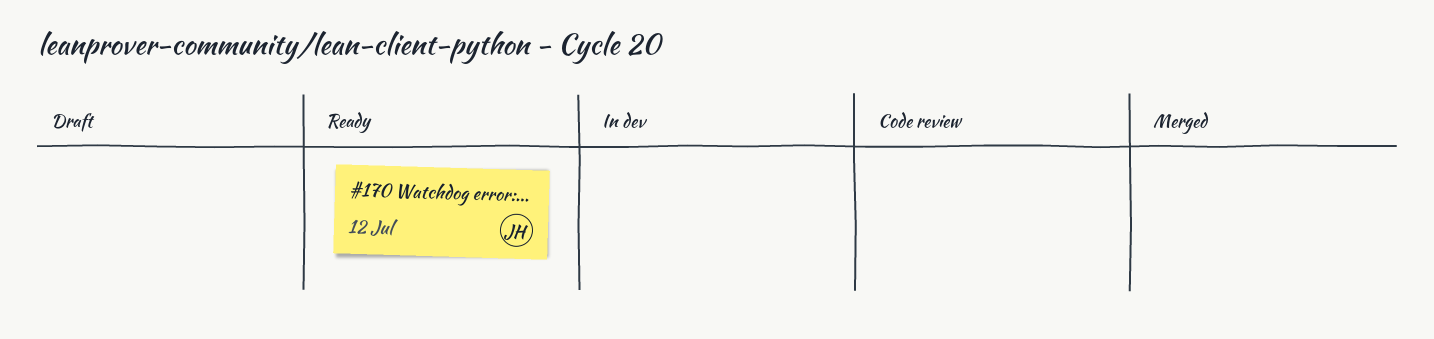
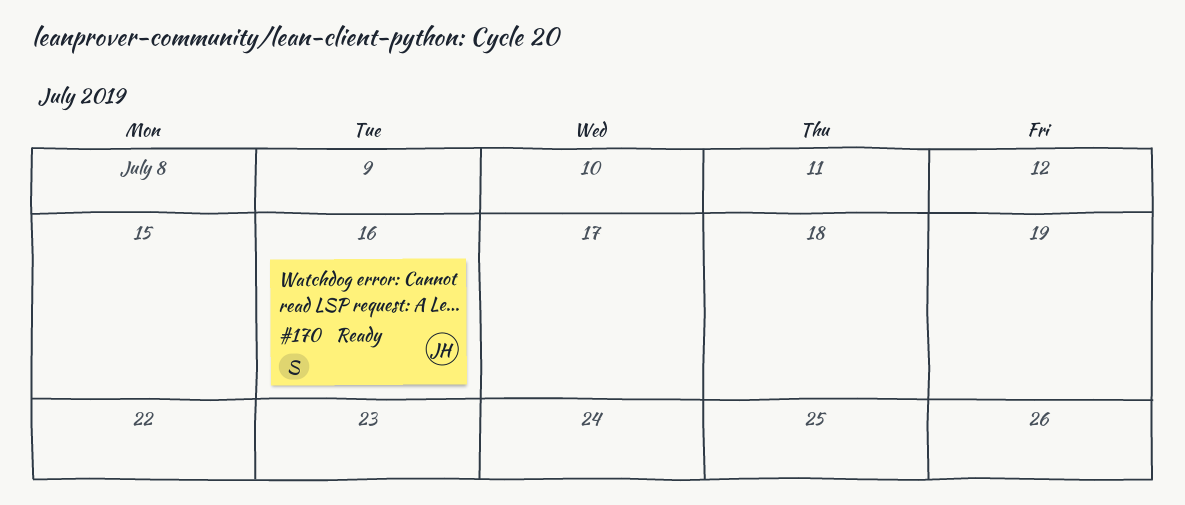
#170, due: Jul 12 -> Jul 16

